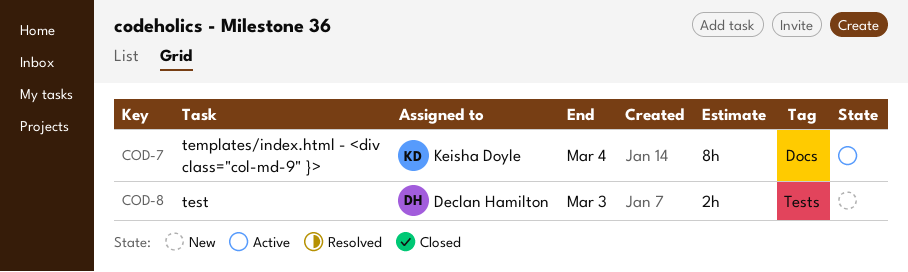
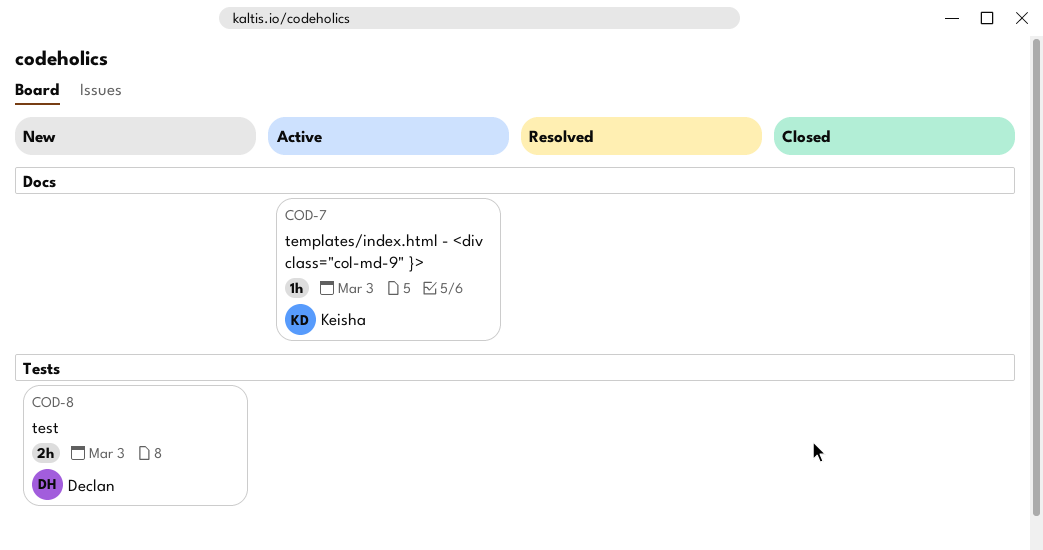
COD-7, estimate: 8h -> 1h
COD-7, due: Mar 4 -> Mar 3

